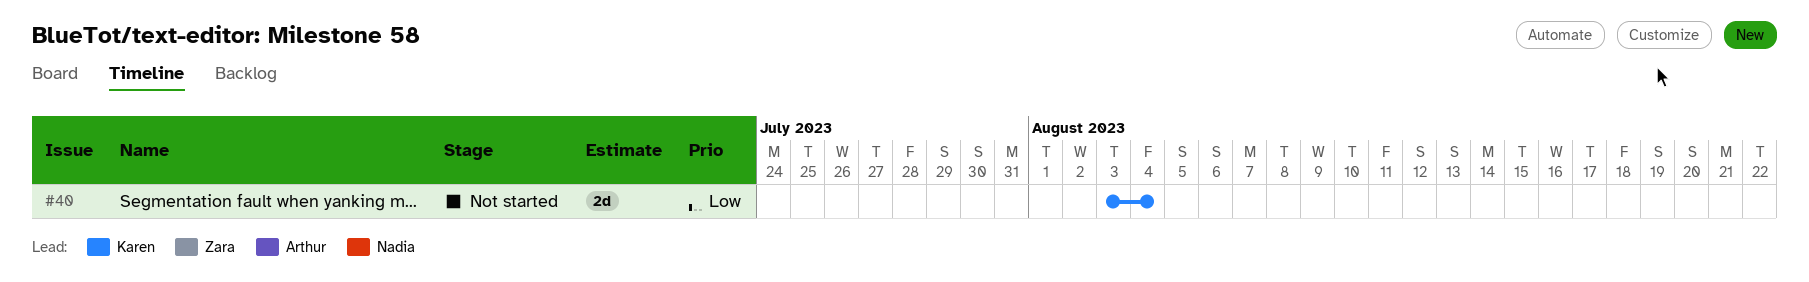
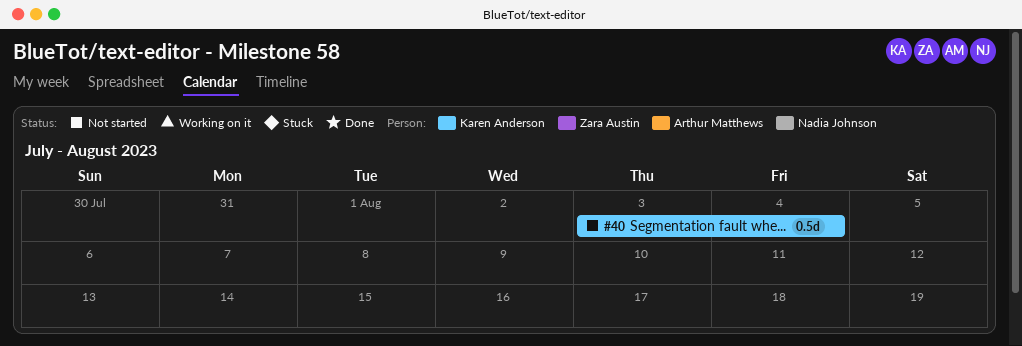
#40, estimate: 2d -> 0.5d

